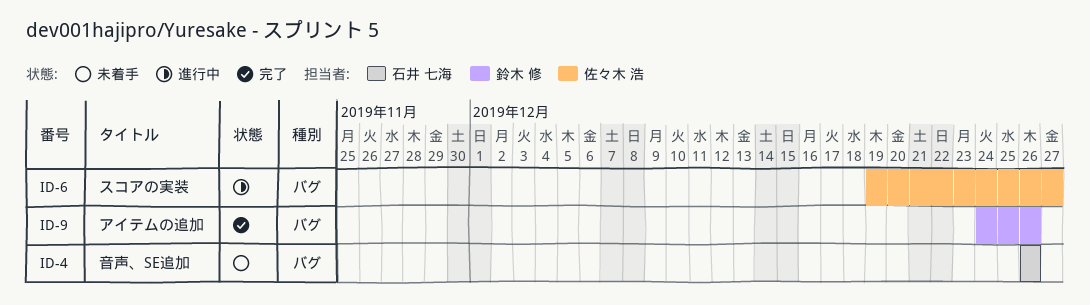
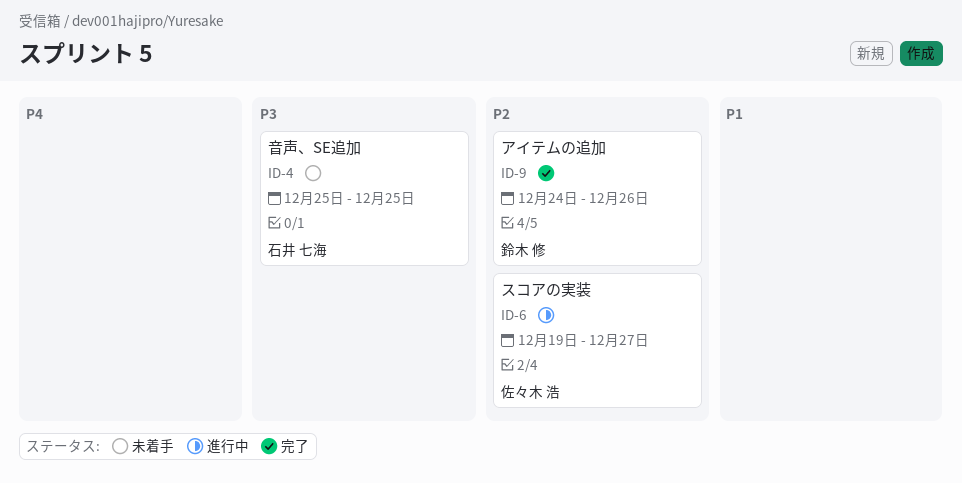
ID-4, start: Dec 26 -> Dec 25
ID-4, due: Dec 26 -> Dec 25

